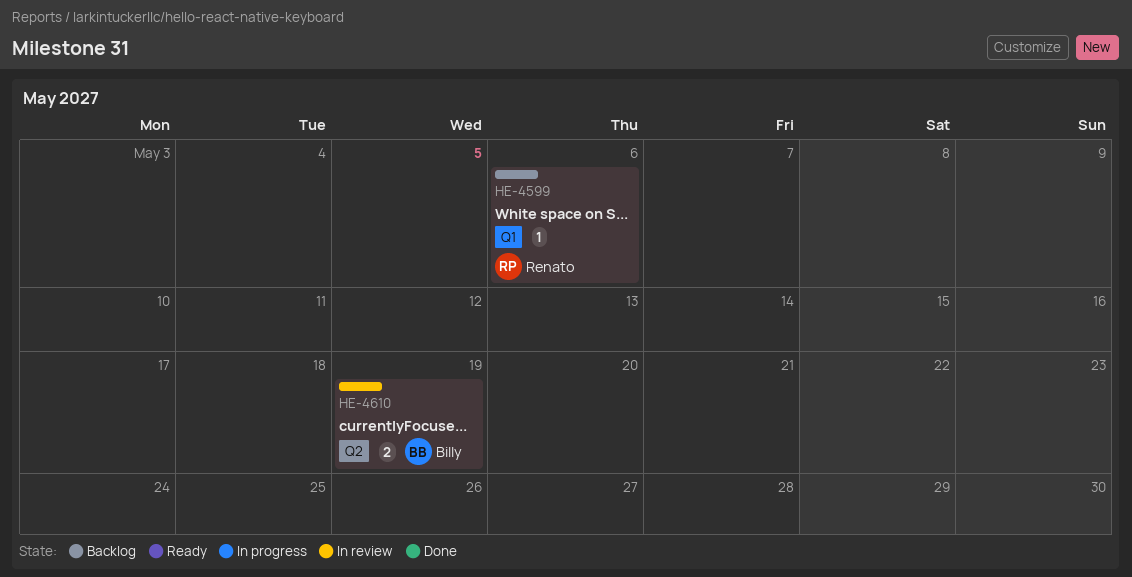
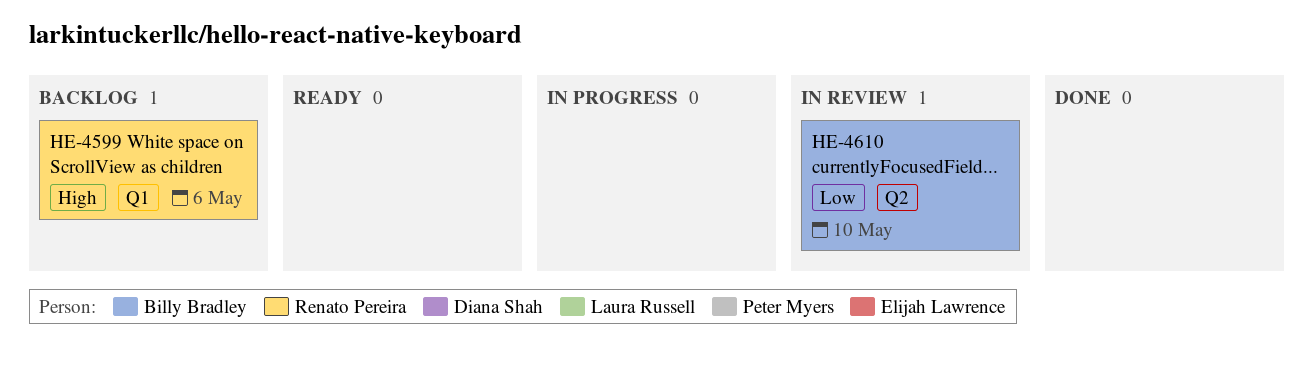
HE-4610, due: May 19 -> May 10

